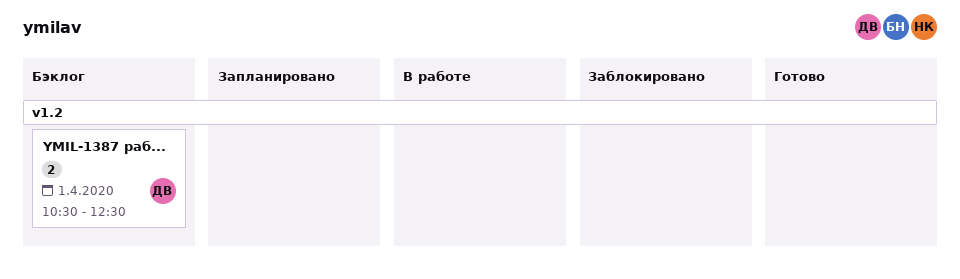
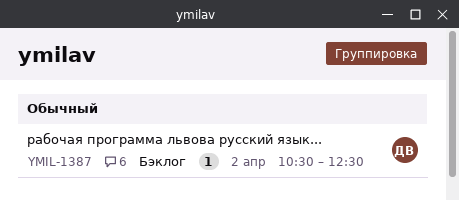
YMIL-1387, estimate: 2 -> 1
YMIL-1387, day: Apr 1 -> Apr 2

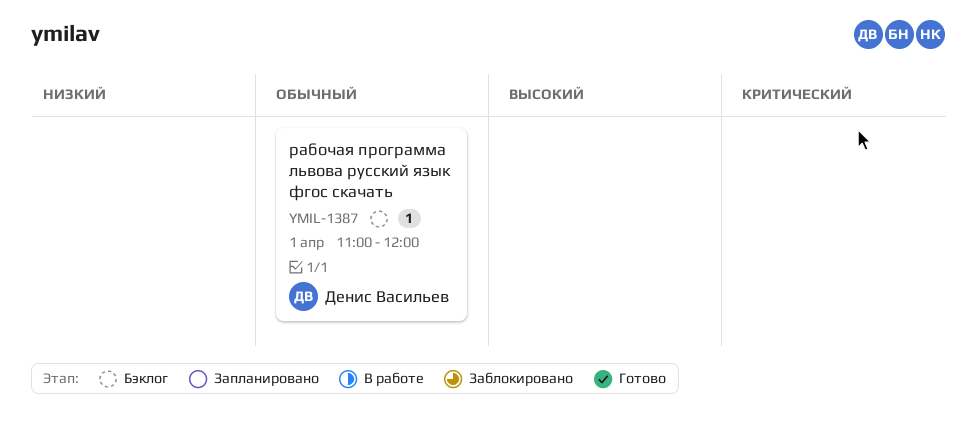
YMIL-1387, day: Apr 2 -> Apr 1
YMIL-1387, begins: 10:30 -> 11:00
YMIL-1387, ends: 12:30 -> 12:00

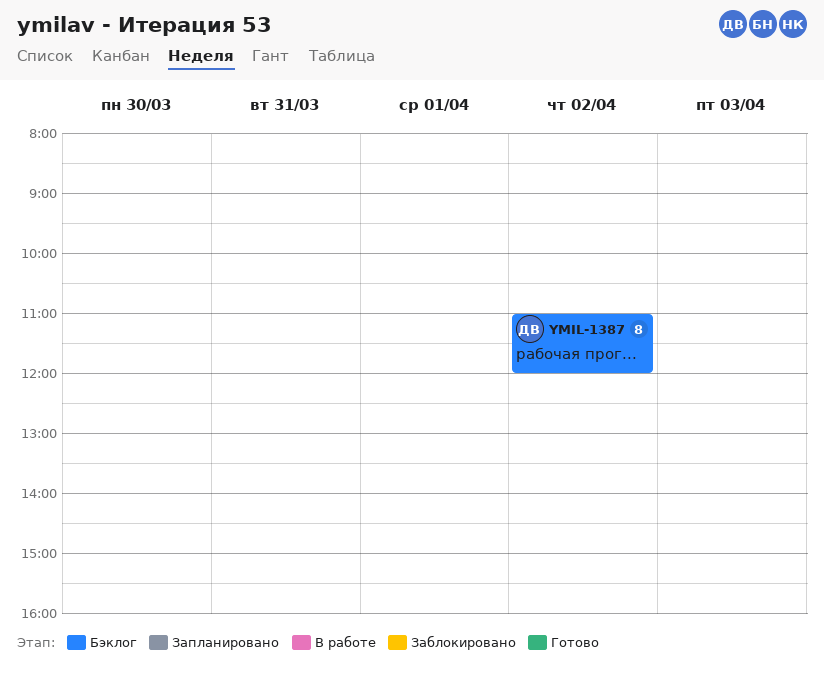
YMIL-1387, estimate: 1 -> 8
YMIL-1387, day: Apr 1 -> Apr 2

